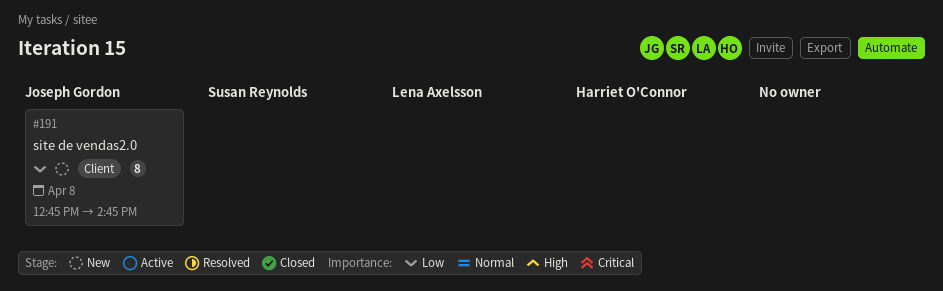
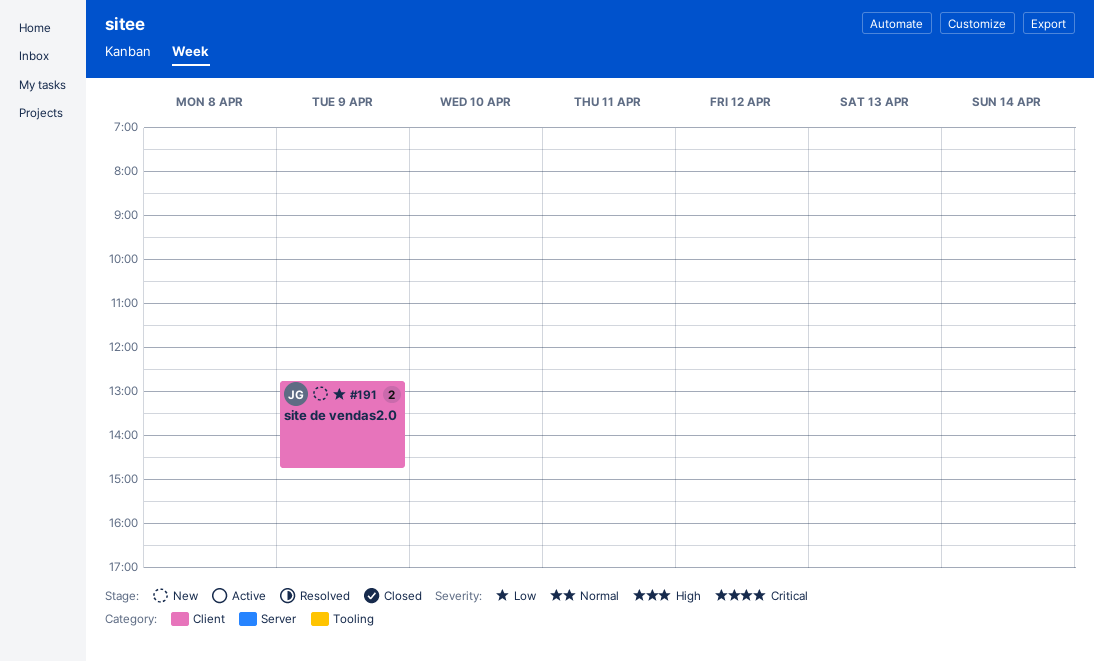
#191, estimate: 8 -> 2
#191, day: Apr 8 -> Apr 9

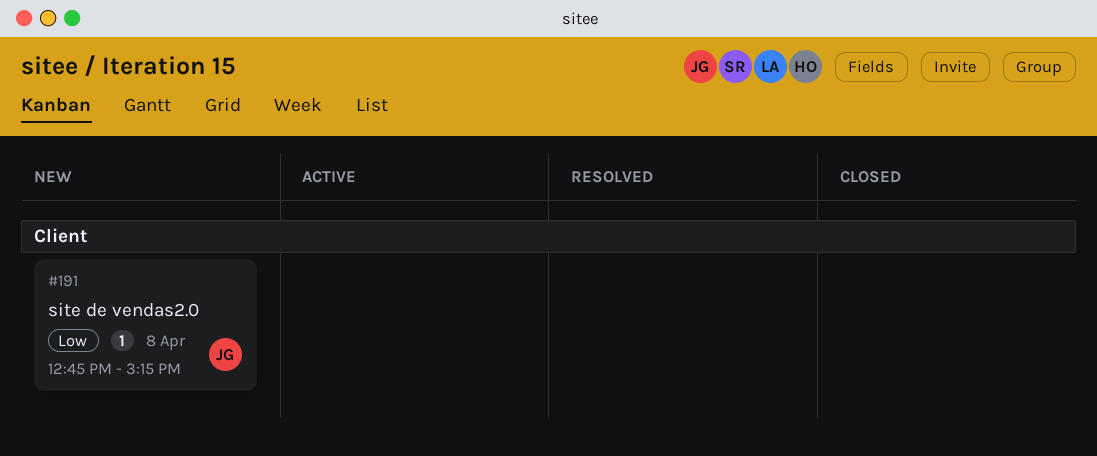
#191, estimate: 2 -> 1
#191, day: Apr 9 -> Apr 8
#191, ends: 14:45 -> 15:15

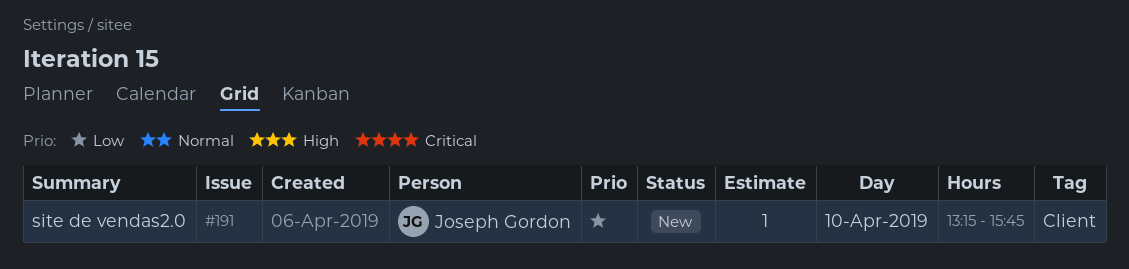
#191, day: Apr 8 -> Apr 10
#191, begins: 12:45 -> 13:15
#191, ends: 15:15 -> 15:45

